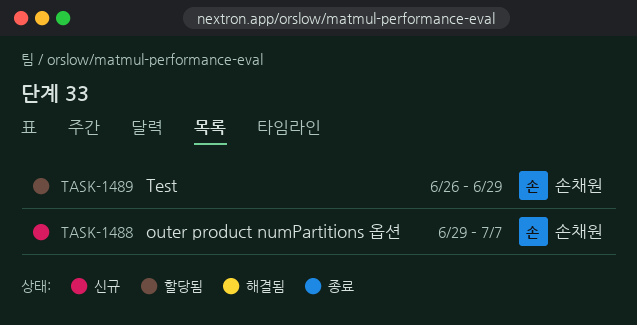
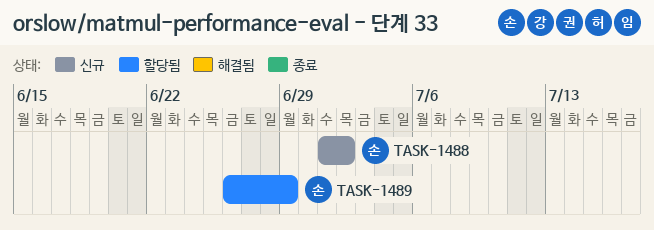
TASK-1488, start: Jun 29 -> Jul 1
TASK-1488, due: Jul 7 -> Jul 2

